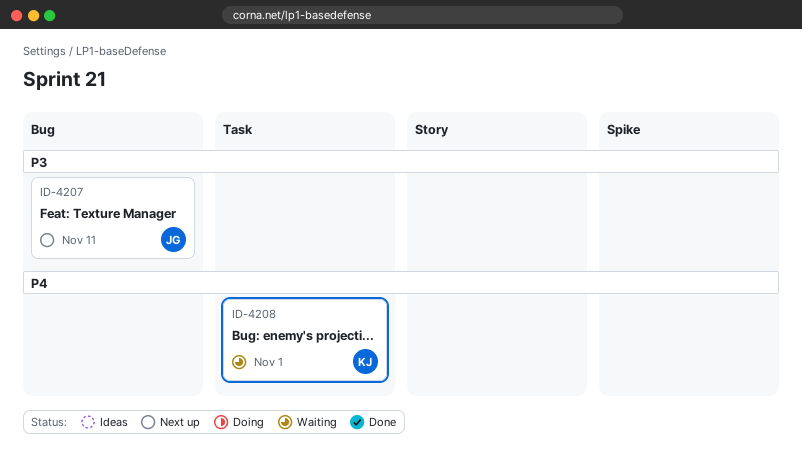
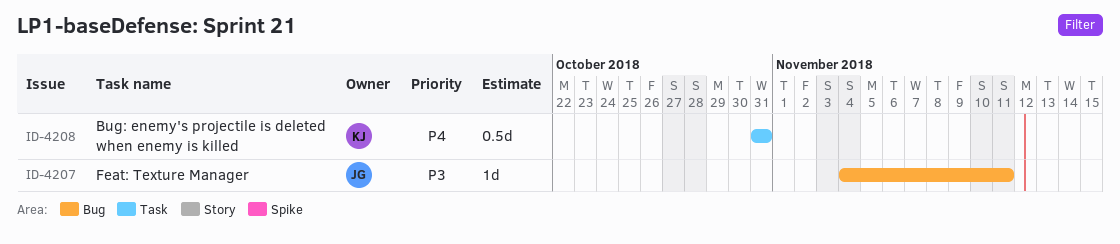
ID-4208, due: Nov 1 -> Oct 31

